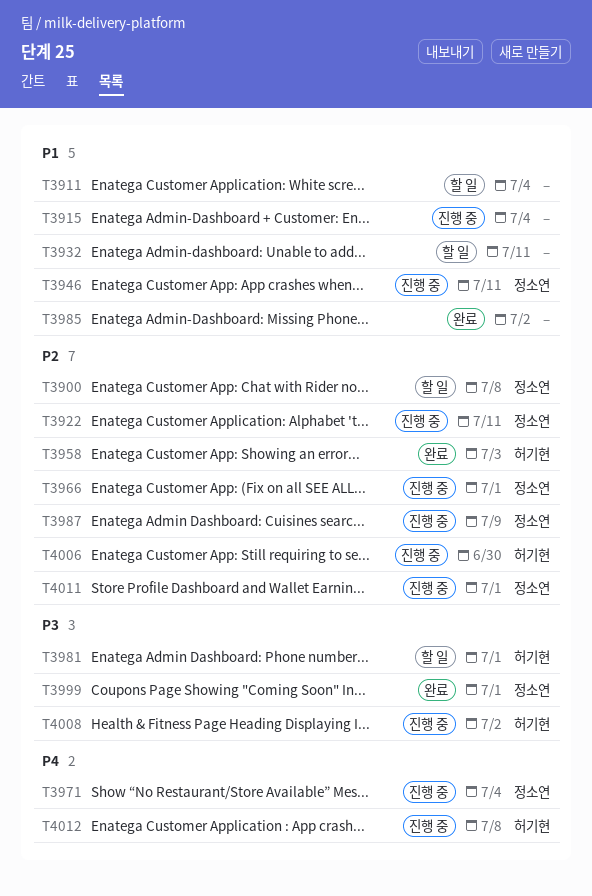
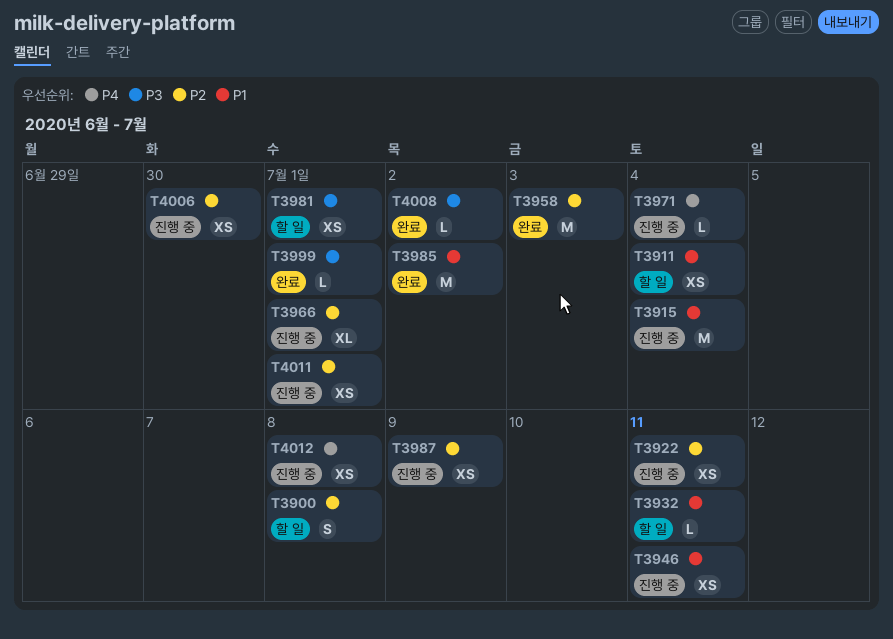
T4008, status: 진행 중 -> 완료

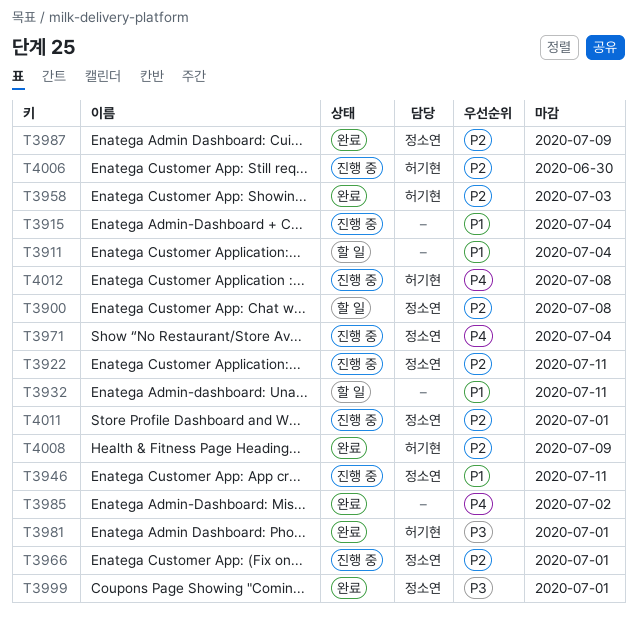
T3981, status: 할 일 -> 완료
T3985, priority: P1 -> P4
T3987, status: 진행 중 -> 완료
T4008, priority: P3 -> P2
T4008, due: Jul 2 -> Jul 9

